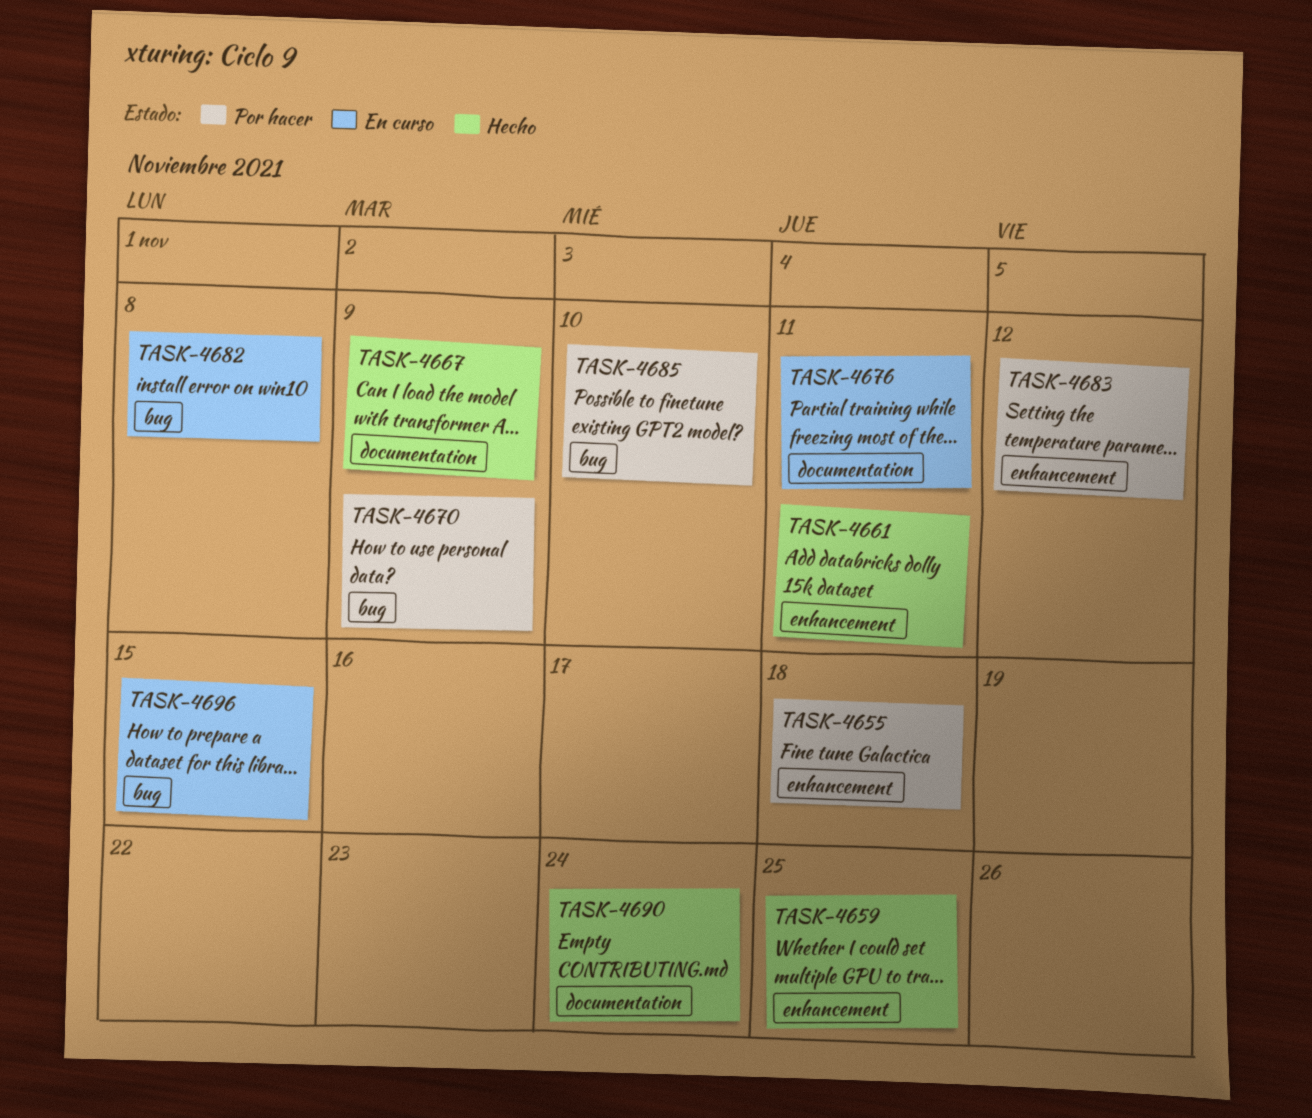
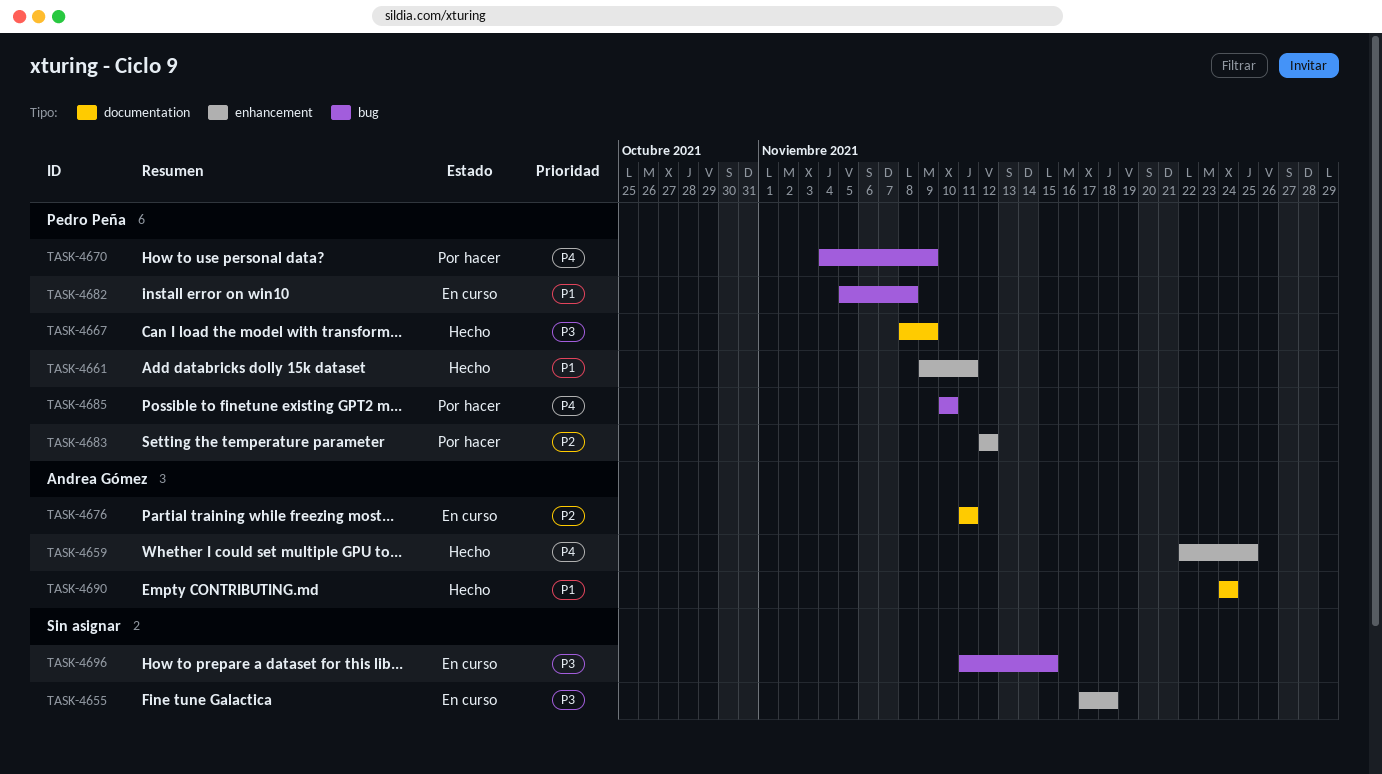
TASK-4655, status: Por hacer -> En curso

